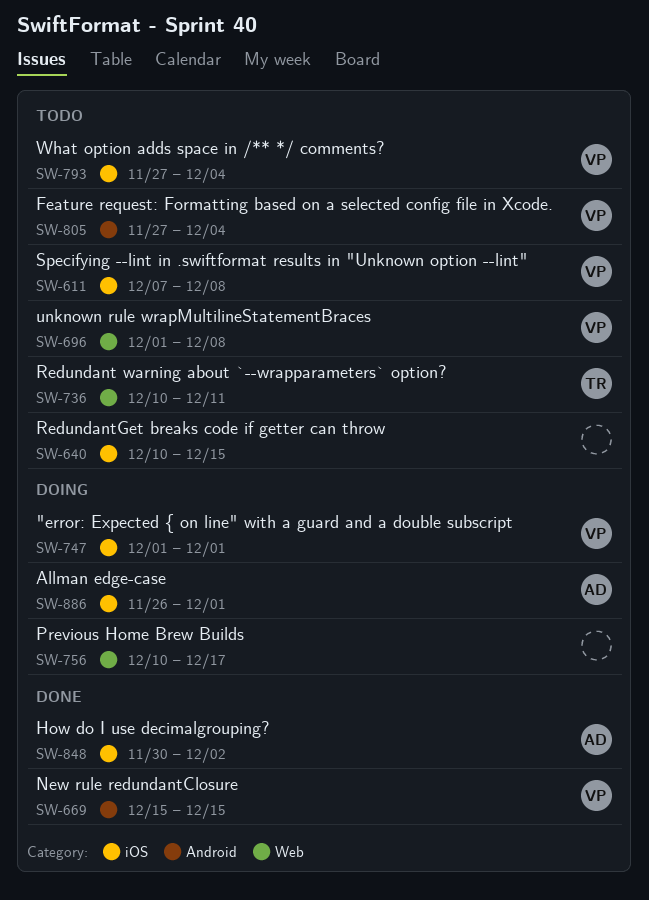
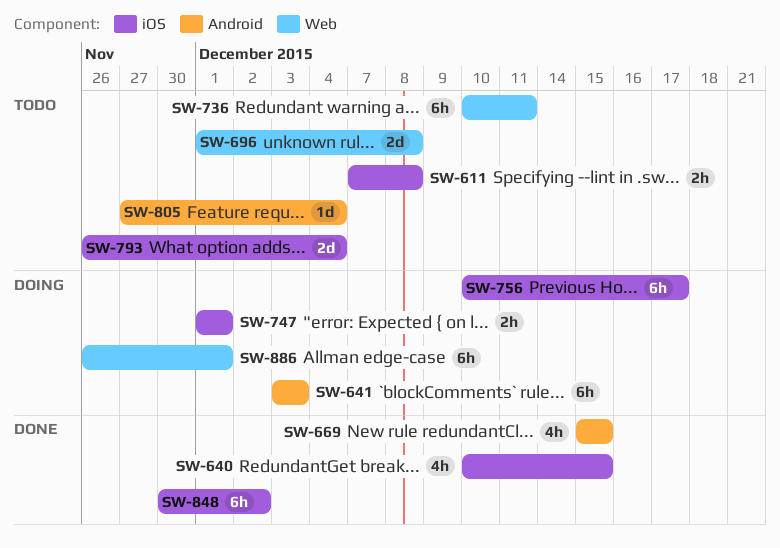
SW-640, status: Todo -> Done
SW-641: none -> present
SW-756, label: Web -> iOS
SW-793, start: Nov 27 -> Nov 26
SW-886, label: iOS -> Web

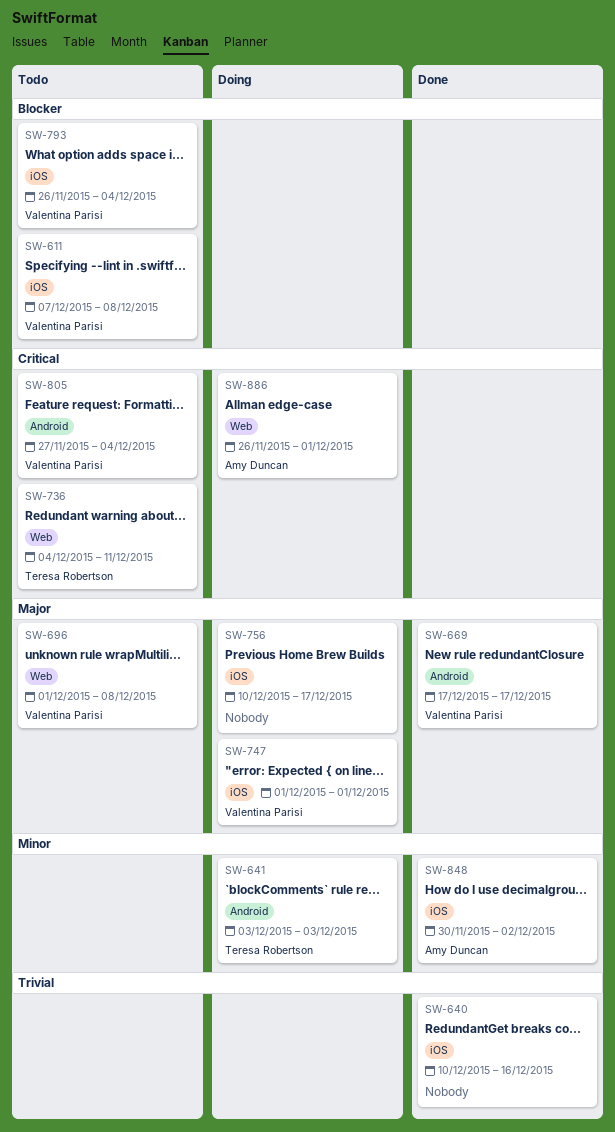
SW-640, due: Dec 15 -> Dec 16
SW-669, start: Dec 15 -> Dec 17
SW-669, due: Dec 15 -> Dec 17
SW-736, start: Dec 10 -> Dec 4

